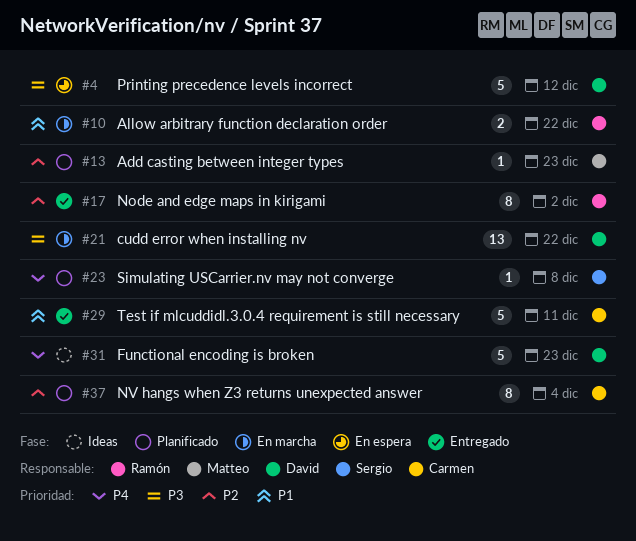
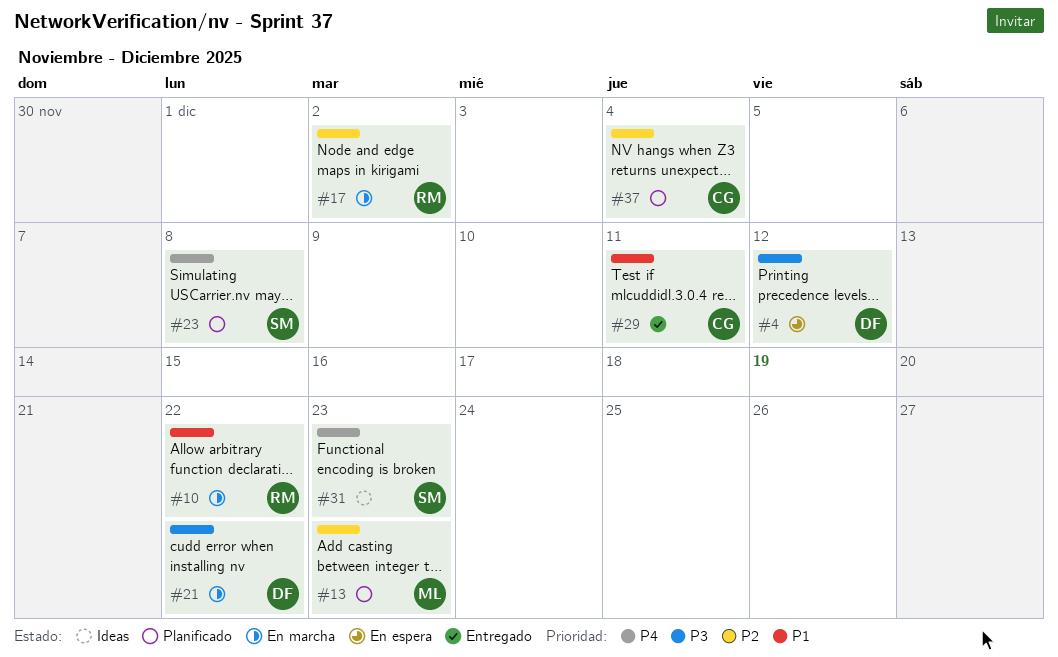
#17, status: Entregado -> En marcha
#31, owner: David -> Sergio

